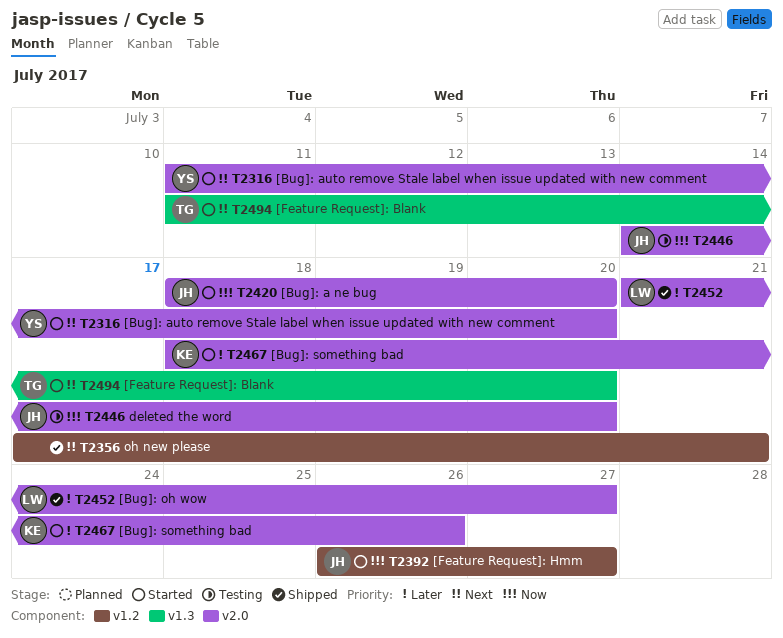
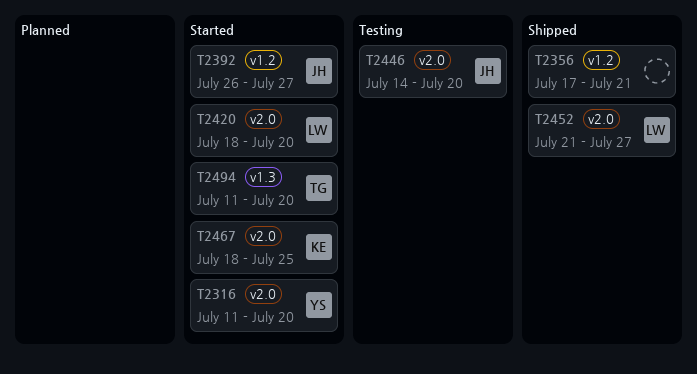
T2420, owner: JH -> LW
T2467, due: Jul 26 -> Jul 25

